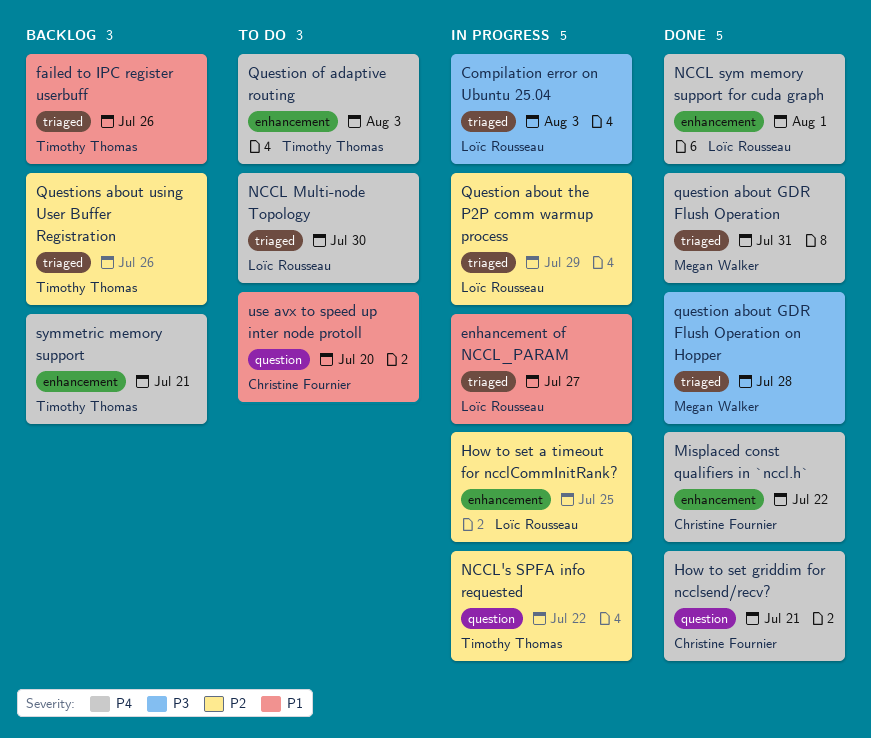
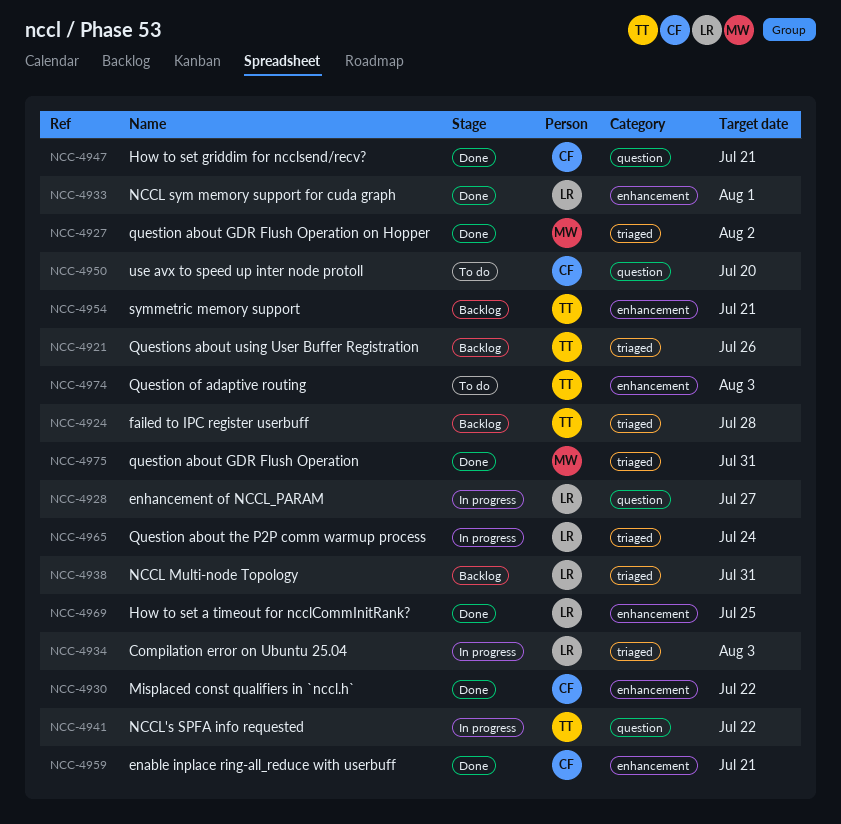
enable inplace ring-all_reduce with userbuff: none -> present
enhancement of NCCL_PARAM, label: triaged -> question
failed to IPC register userbuff, due: Jul 26 -> Jul 28
How to set a timeout for ncclCommInitRank?, status: In progress -> Done
NCCL Multi-node Topology, status: To do -> Backlog
NCCL Multi-node Topology, due: Jul 30 -> Jul 31
question about GDR Flush Operation on Hopper, due: Jul 28 -> Aug 2
Question about the P2P comm warmup process, due: Jul 29 -> Jul 24

